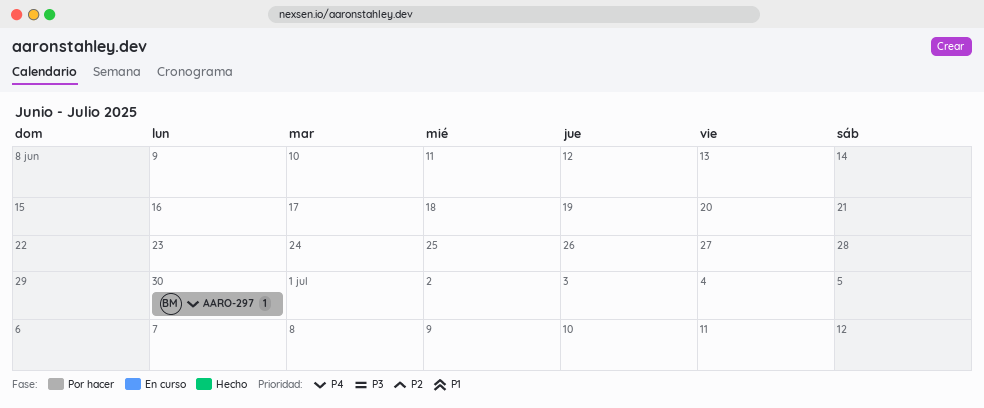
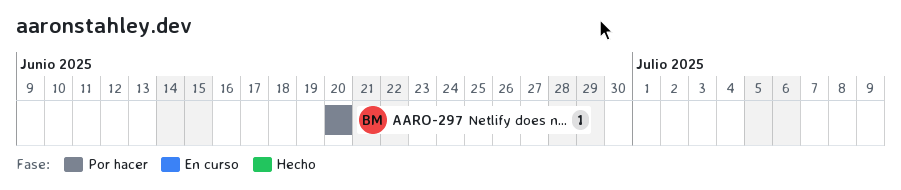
AARO-297, start: Jun 30 -> Jun 20
AARO-297, due: Jun 30 -> Jun 20

